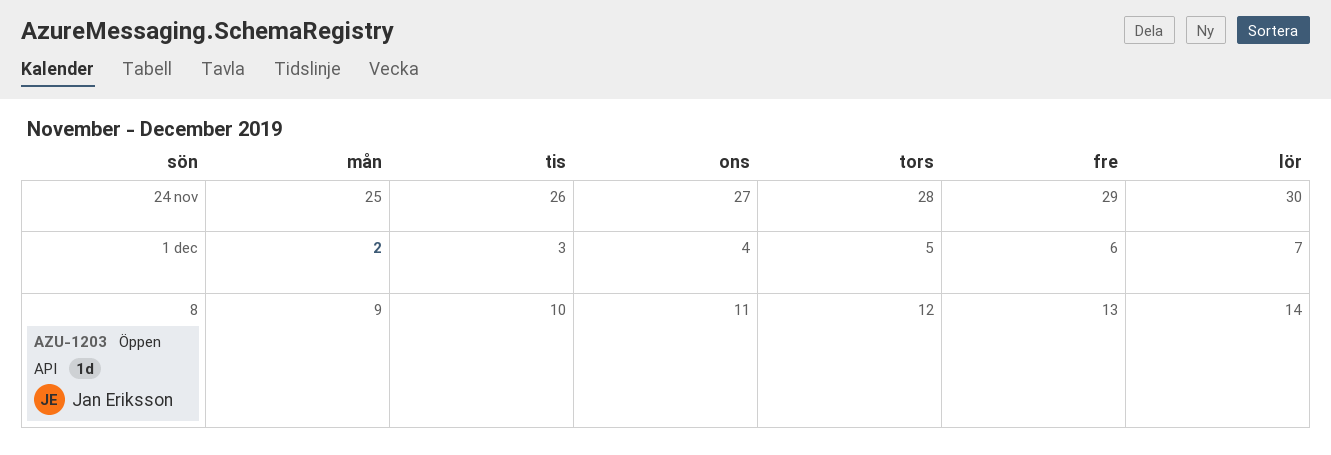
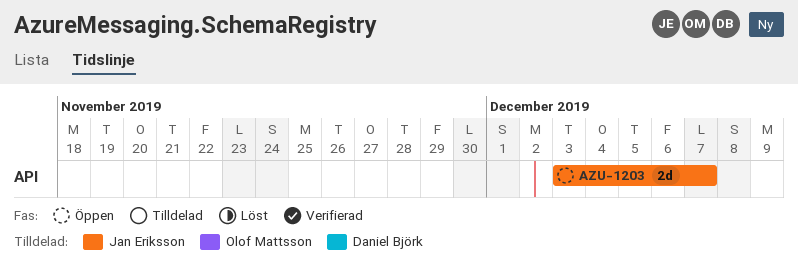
AZU-1203, estimate: 1d -> 2d
AZU-1203, due: Dec 8 -> Dec 7

